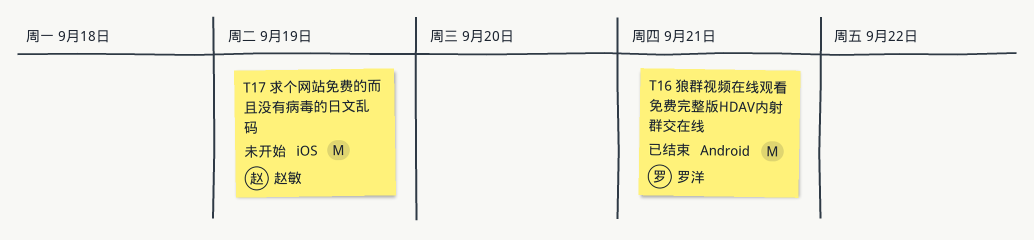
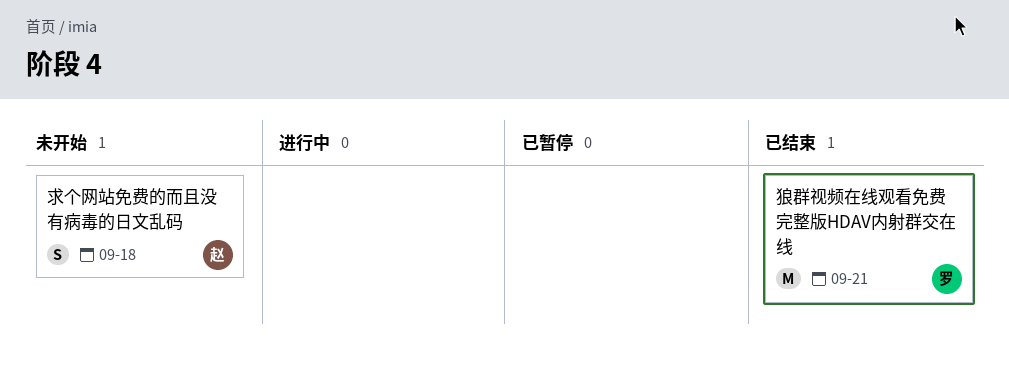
求个网站免费的而且没有病毒的日文乱码, estimate: M -> S
求个网站免费的而且没有病毒的日文乱码, due: Sep 19 -> Sep 18

